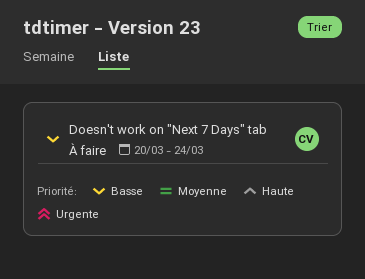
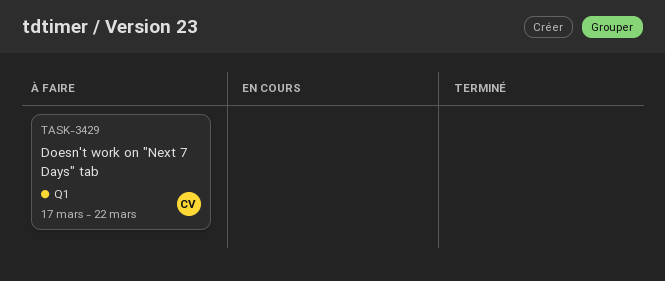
Doesn't work on "Next 7 Days" tab, start: Mar 20 -> Mar 17
Doesn't work on "Next 7 Days" tab, due: Mar 24 -> Mar 22

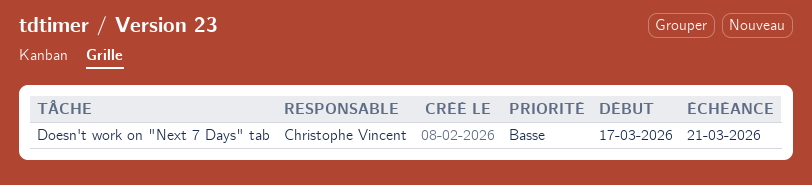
Doesn't work on "Next 7 Days" tab, due: Mar 22 -> Mar 21

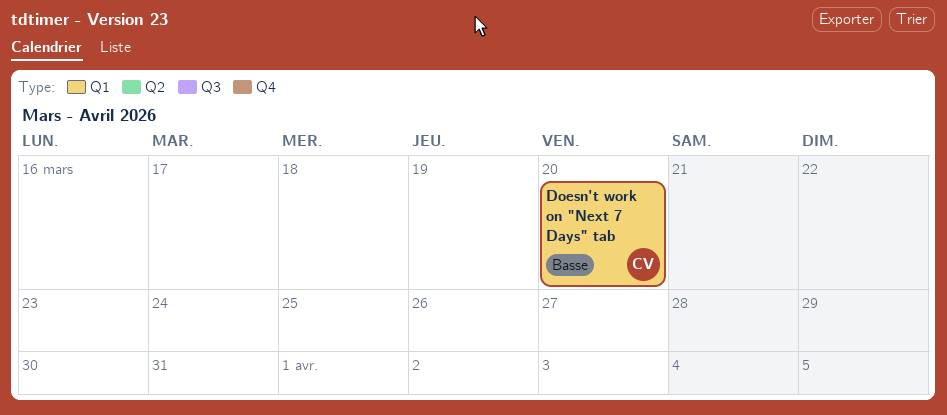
Doesn't work on "Next 7 Days" tab, due: Mar 21 -> Mar 20

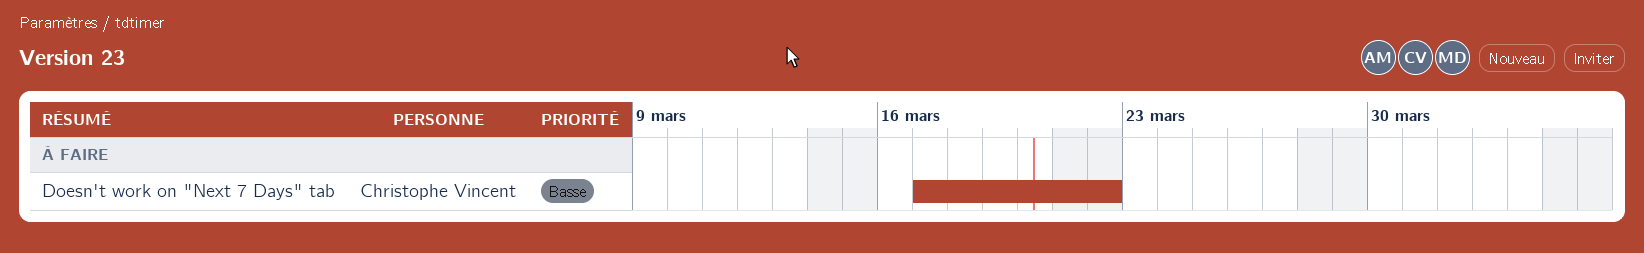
Doesn't work on "Next 7 Days" tab, due: Mar 20 -> Mar 22

